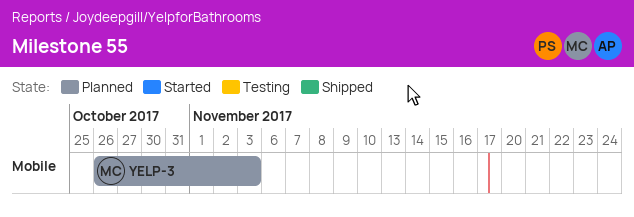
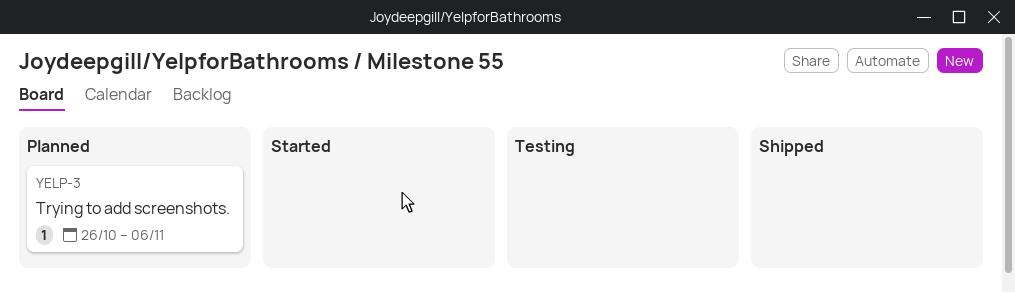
YELP-3, due: Nov 3 -> Nov 6

